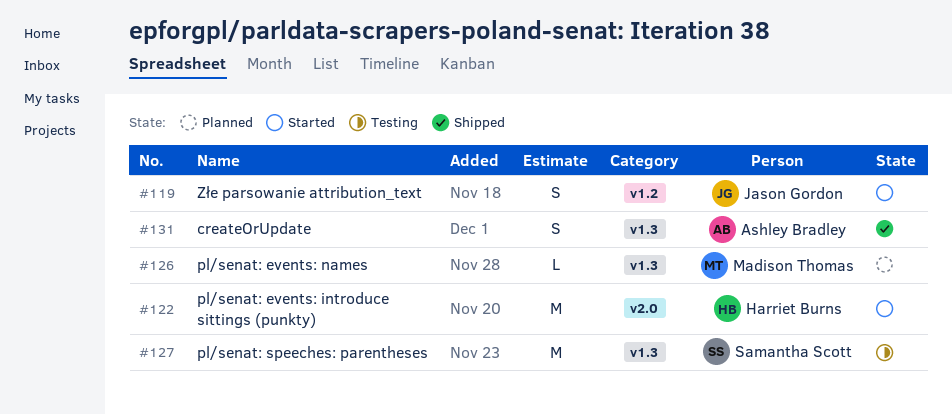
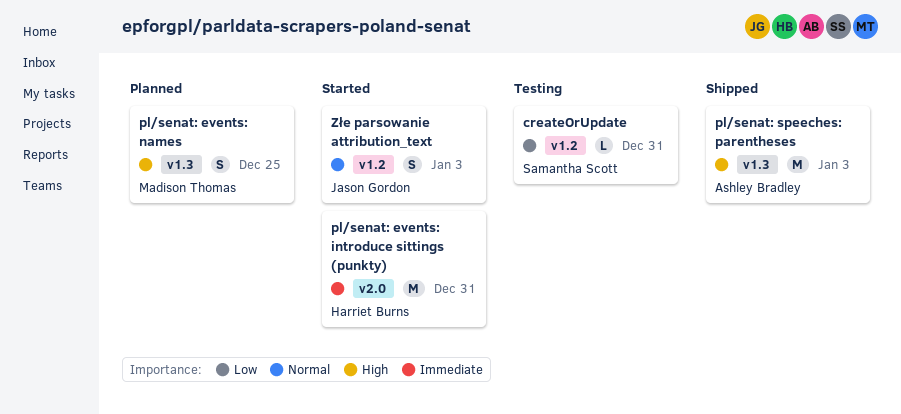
createOrUpdate, status: Shipped -> Testing
createOrUpdate, owner: Ashley Bradley -> Samantha Scott
createOrUpdate, label: v1.3 -> v1.2
createOrUpdate, estimate: S -> L
pl/senat: events: names, estimate: L -> S
pl/senat: speeches: parentheses, status: Testing -> Shipped
pl/senat: speeches: parentheses, owner: Samantha Scott -> Ashley Bradley

